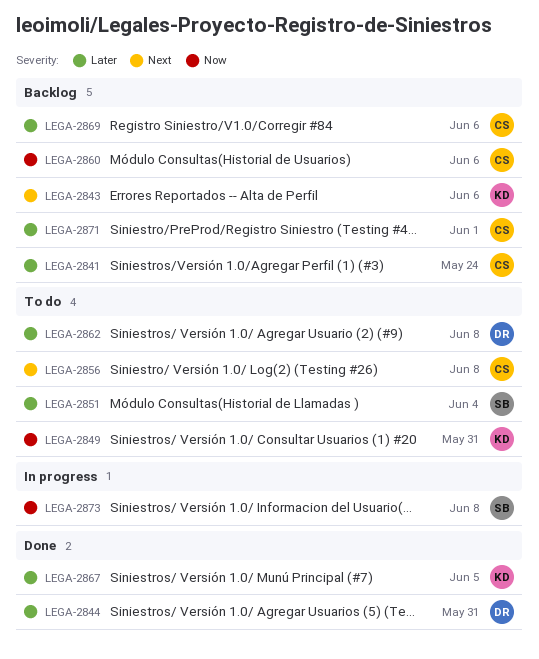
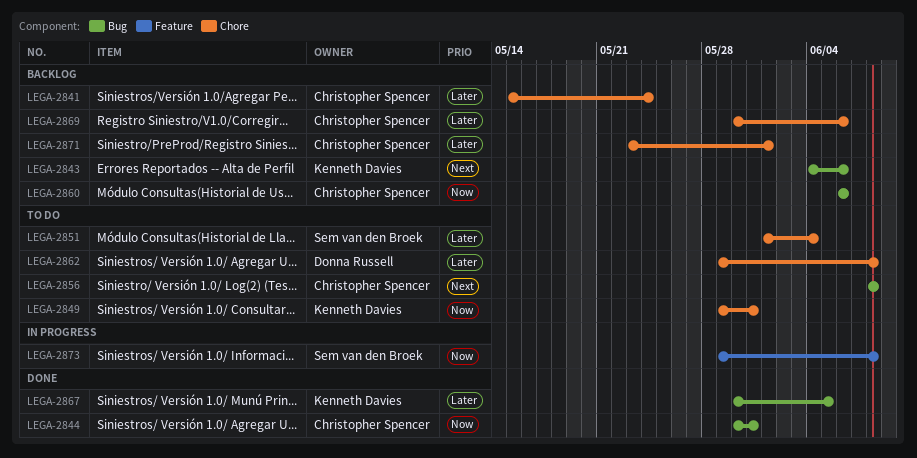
LEGA-2844, owner: Donna Russell -> Christopher Spencer
LEGA-2844, priority: Later -> Now

